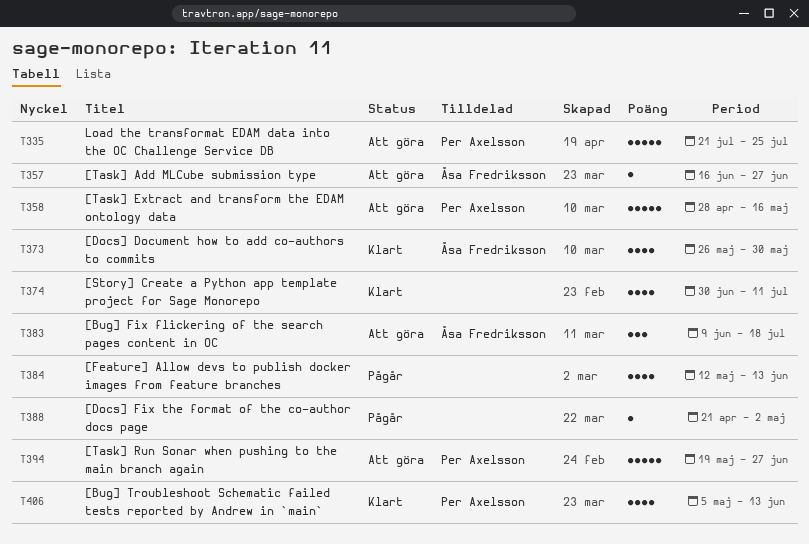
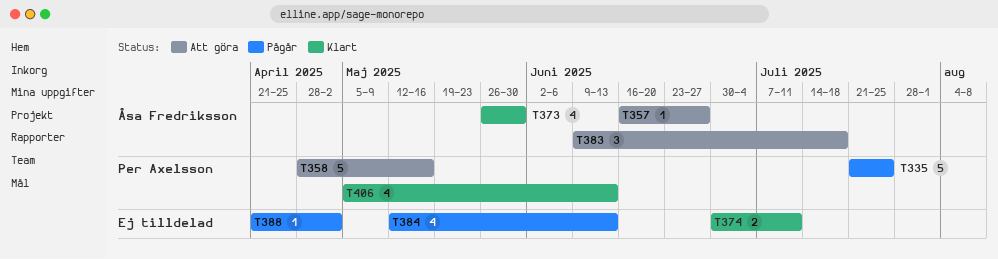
T335, status: Att göra -> Pågår
T374, estimate: 4 -> 2
T394: present -> none

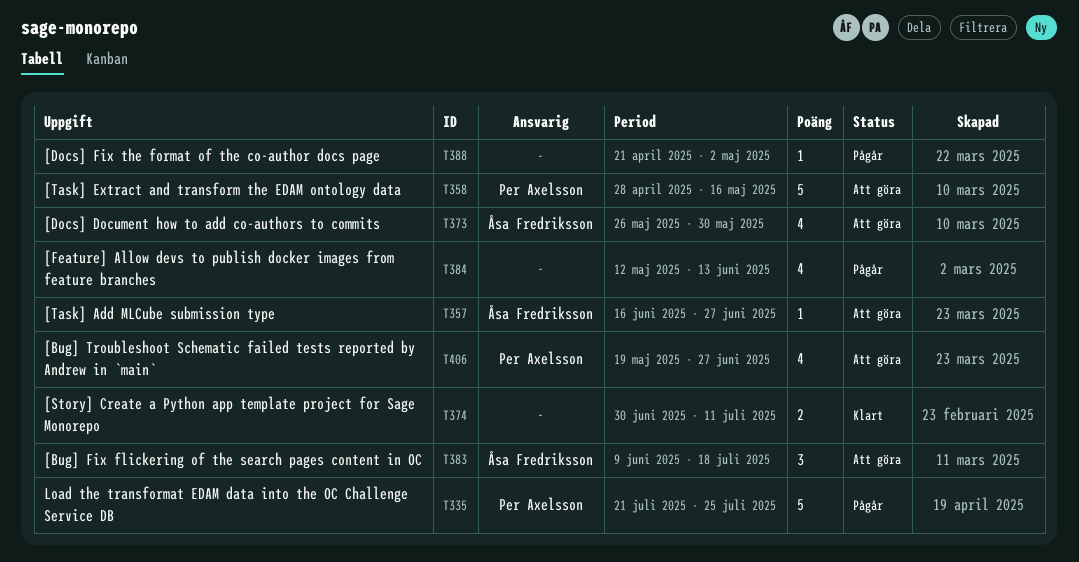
T373, status: Klart -> Att göra
T406, status: Klart -> Att göra
T406, start: May 5 -> May 19
T406, due: Jun 13 -> Jun 27

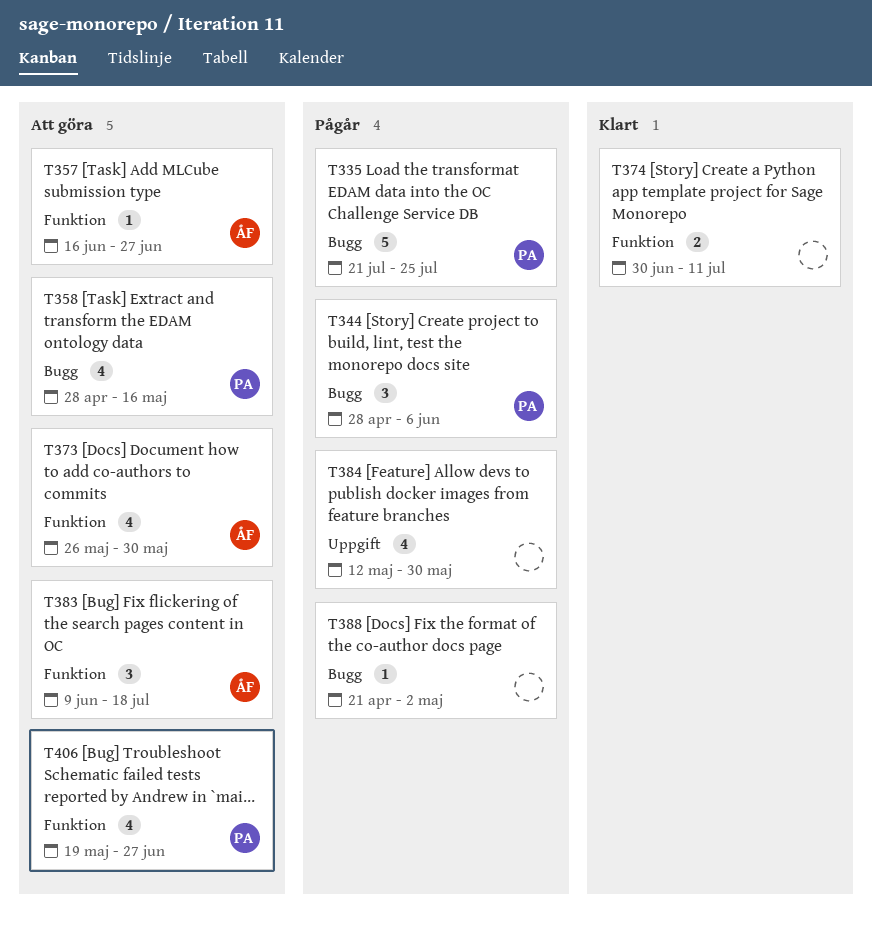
T344: none -> present
T358, estimate: 5 -> 4
T384, due: Jun 13 -> May 30

